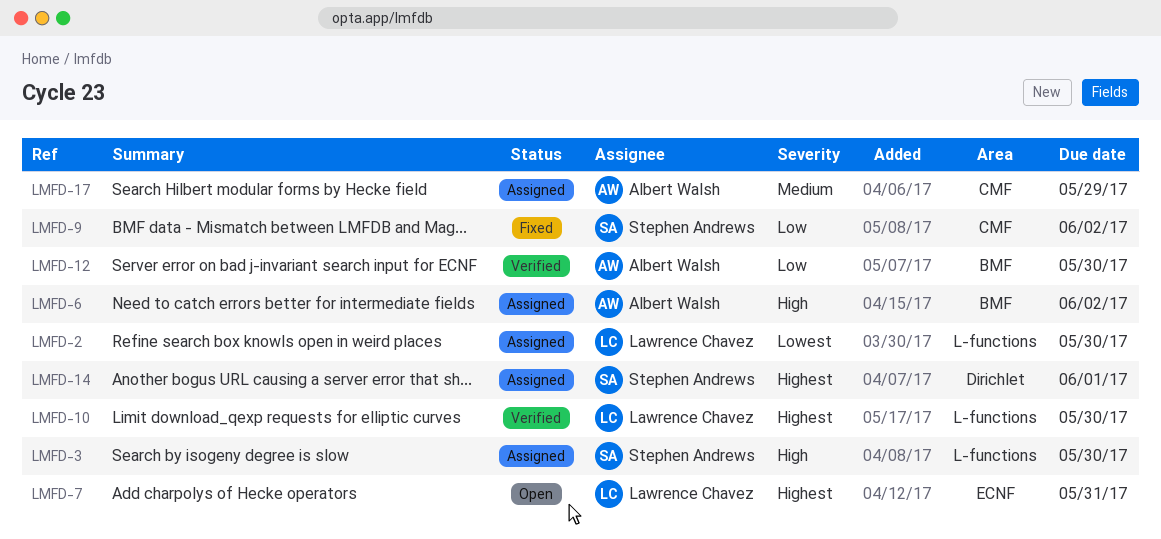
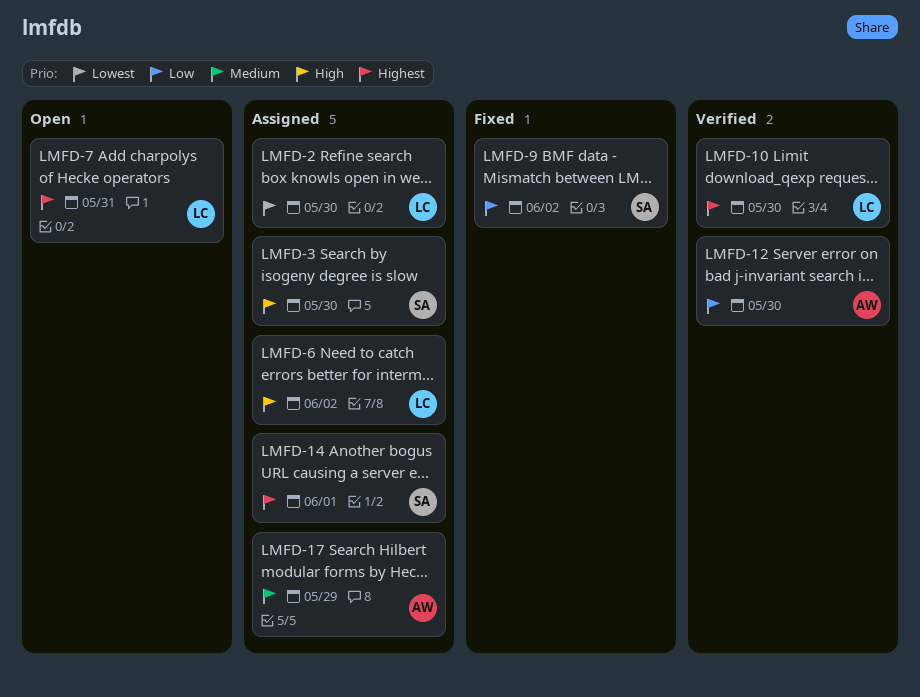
LMFD-6, owner: Albert Walsh -> Lawrence Chavez

